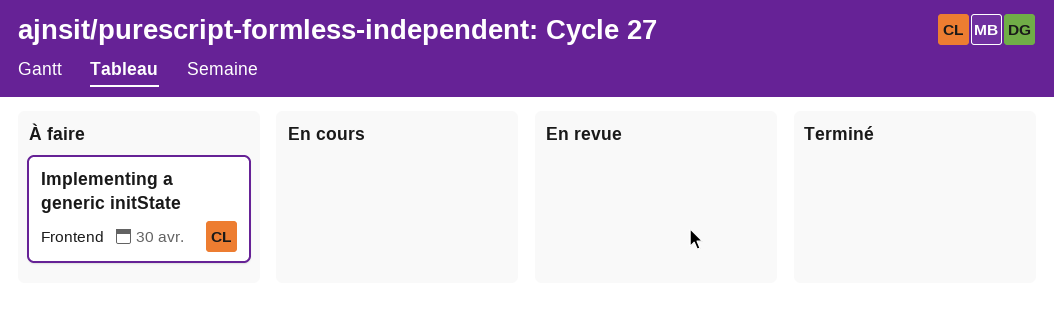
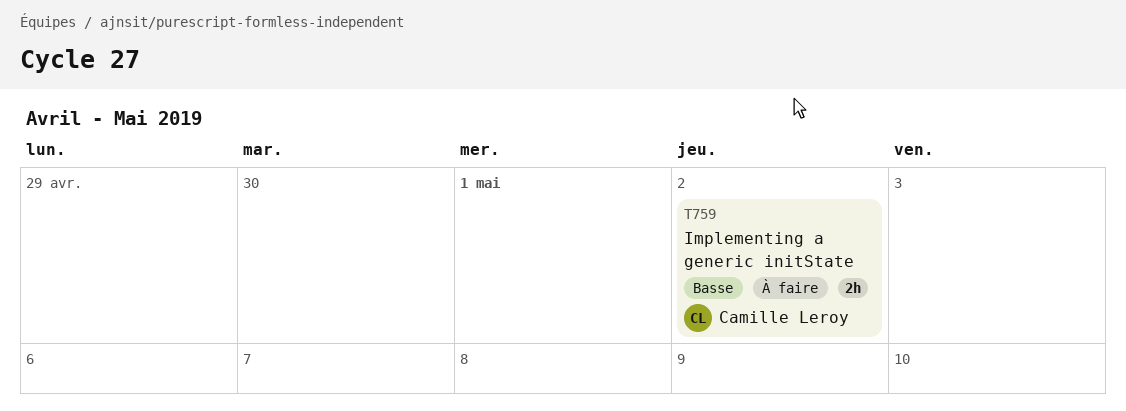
Implementing a generic initState, due: Apr 30 -> May 2

